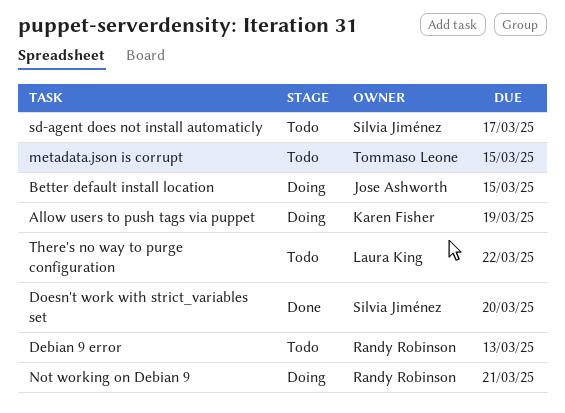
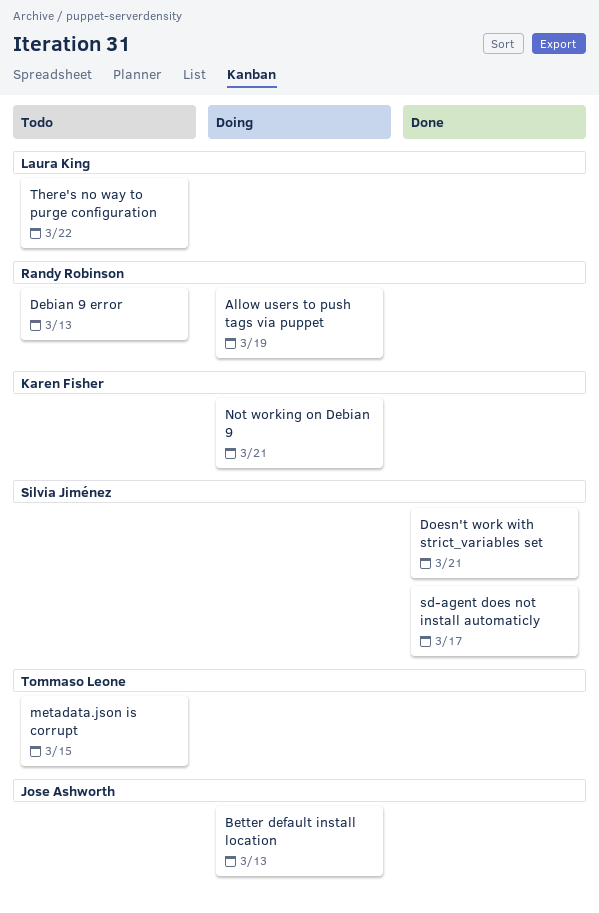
Allow users to push tags via puppet, owner: Karen Fisher -> Randy Robinson
Better default install location, due: Mar 15 -> Mar 13
Doesn't work with strict_variables set, due: Mar 20 -> Mar 21
Not working on Debian 9, owner: Randy Robinson -> Karen Fisher
sd-agent does not install automaticly, status: Todo -> Done

